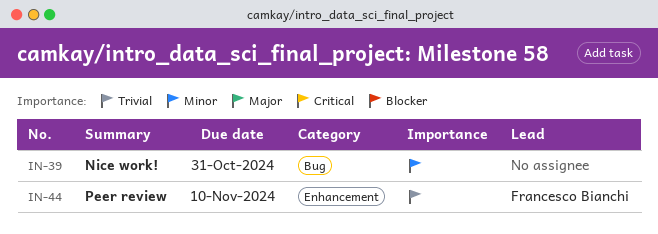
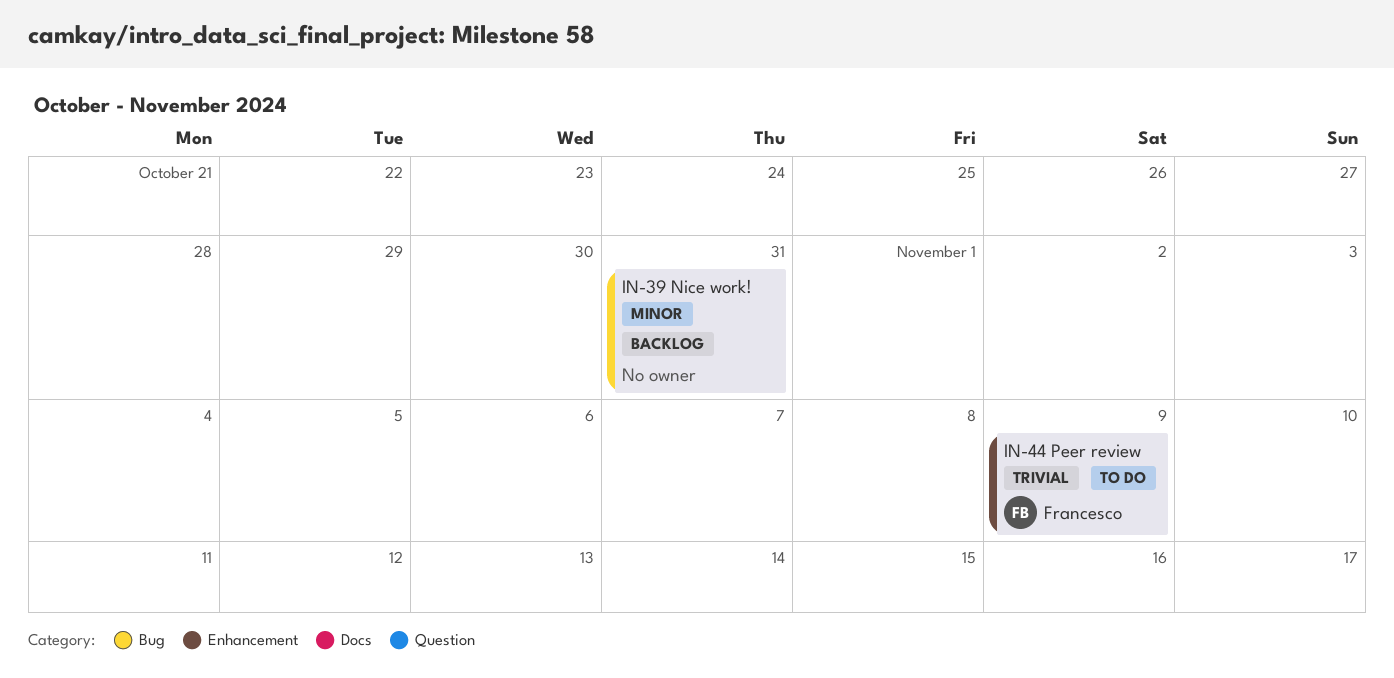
IN-44, due: Nov 10 -> Nov 9

